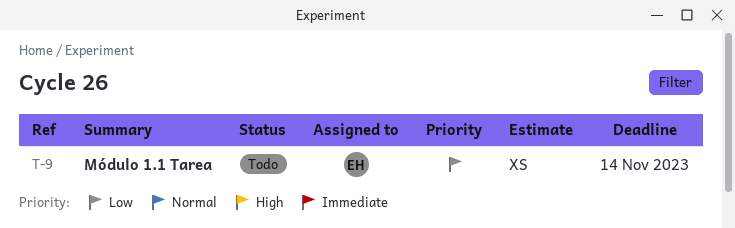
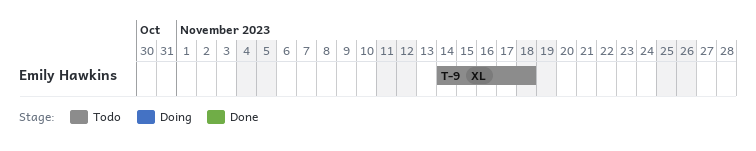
T-9, estimate: XS -> XL
T-9, due: Nov 14 -> Nov 18

